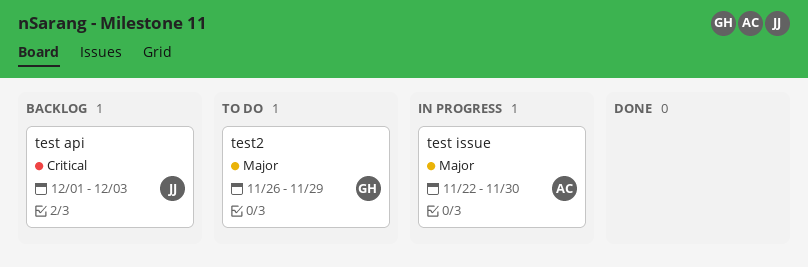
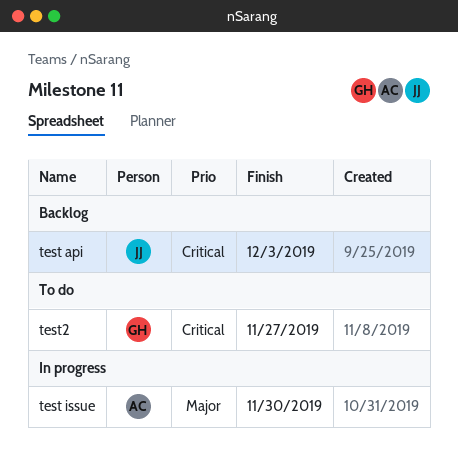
test2, priority: Major -> Critical
test2, due: Nov 29 -> Nov 27

